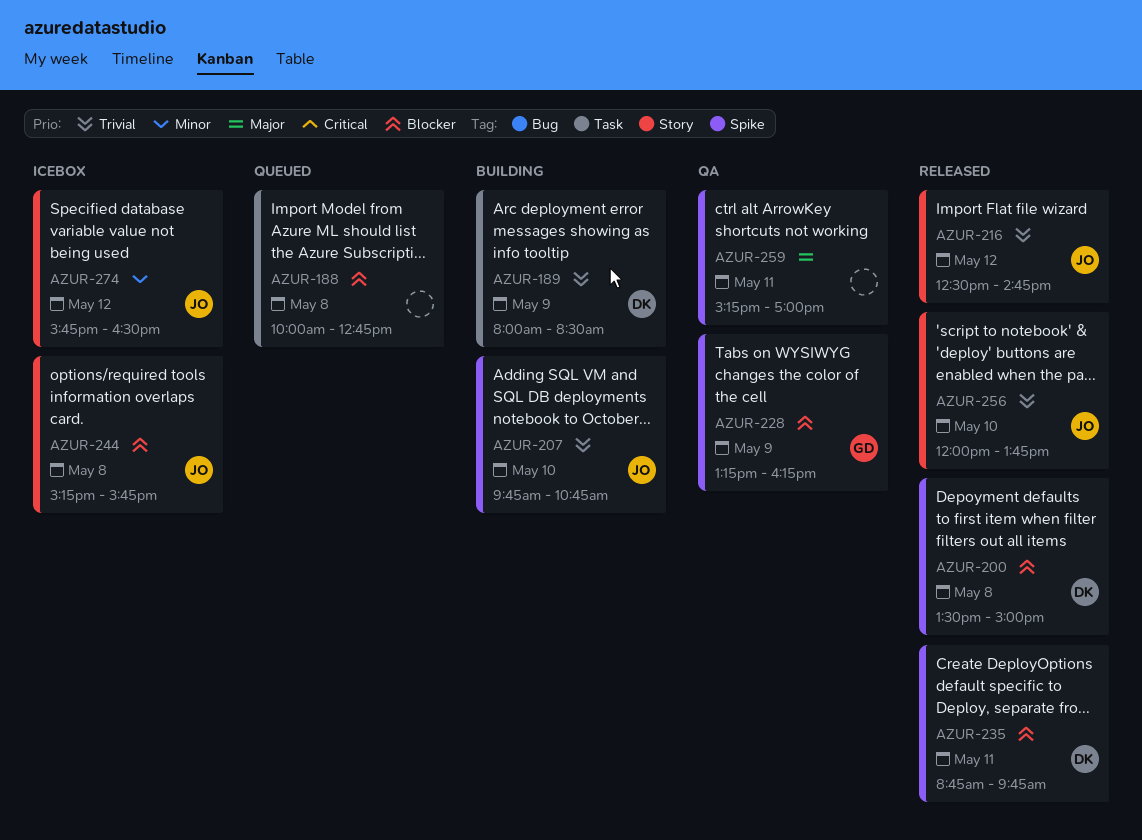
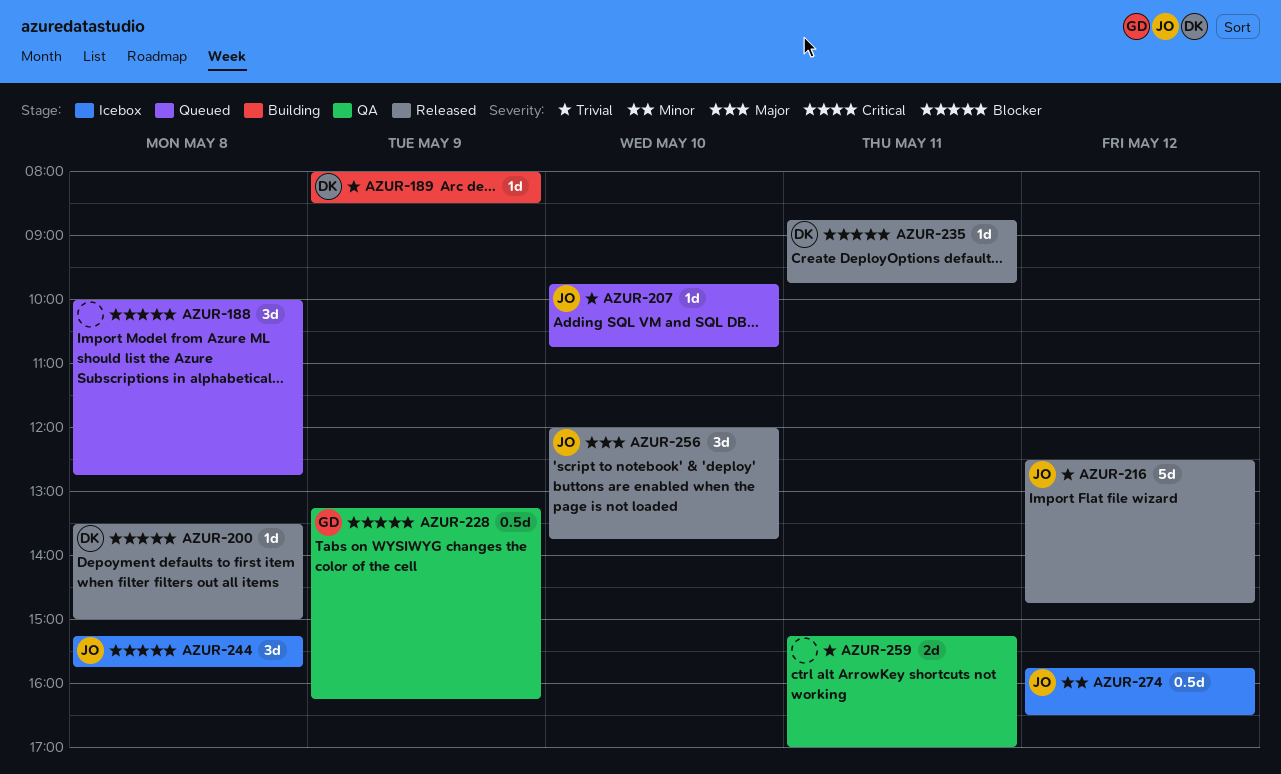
AZUR-207, status: Building -> Queued
AZUR-256, priority: Trivial -> Major
AZUR-259, priority: Major -> Trivial

